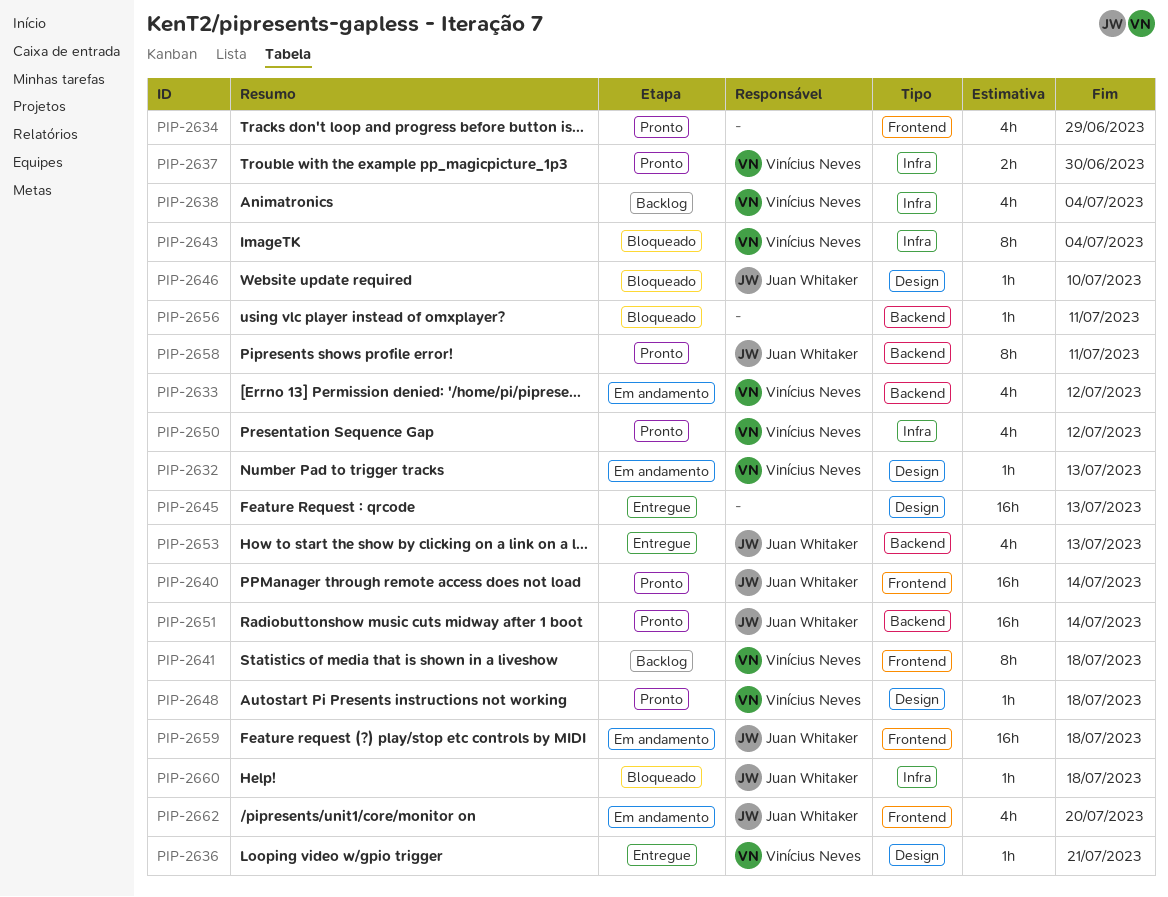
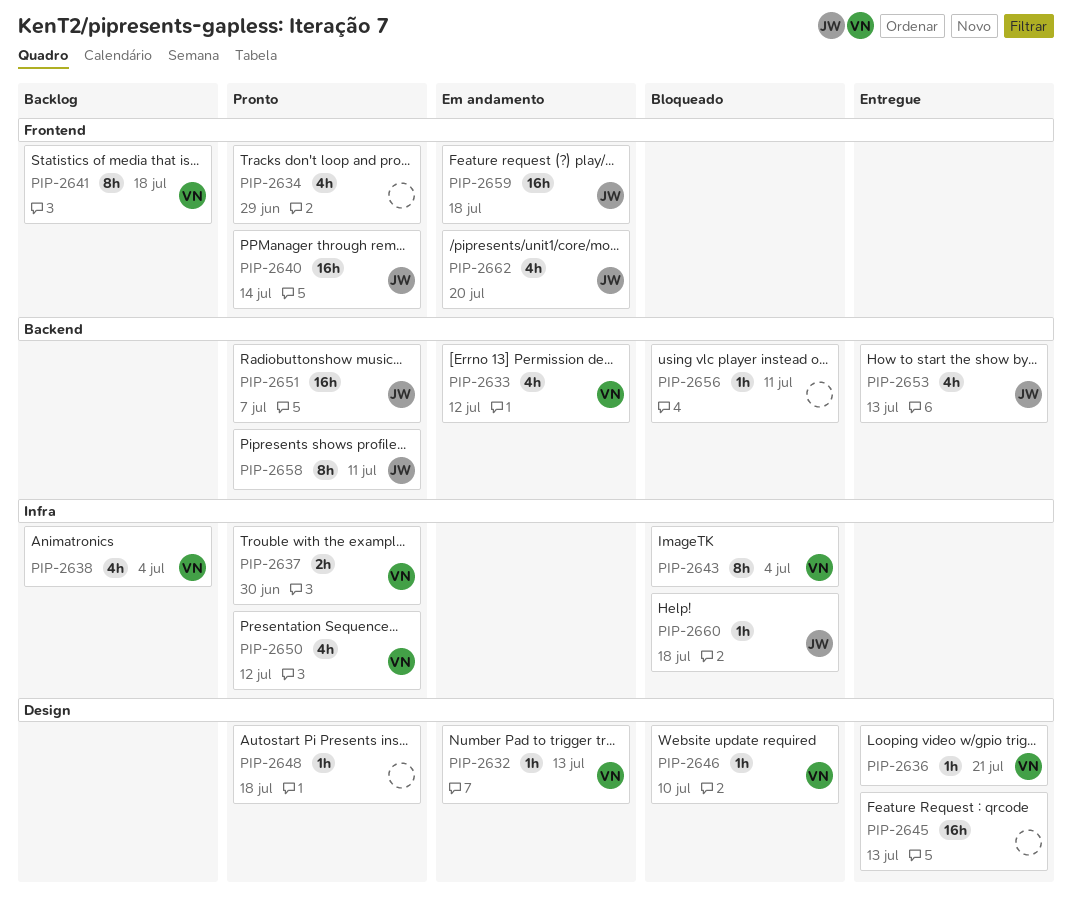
PIP-2646, owner: Juan Whitaker -> Vinícius Neves
PIP-2648, owner: Vinícius Neves -> none
PIP-2651, due: Jul 14 -> Jul 7

